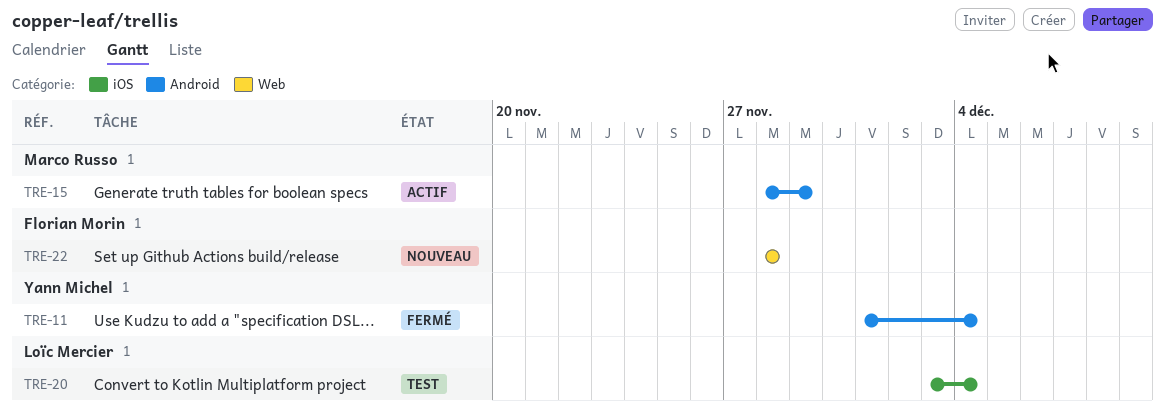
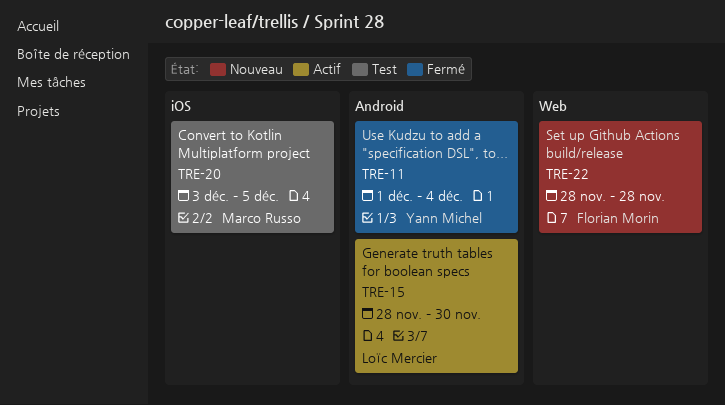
TRE-15, owner: Marco Russo -> Loïc Mercier
TRE-15, due: Nov 29 -> Nov 30
TRE-20, owner: Loïc Mercier -> Marco Russo
TRE-20, due: Dec 4 -> Dec 5

